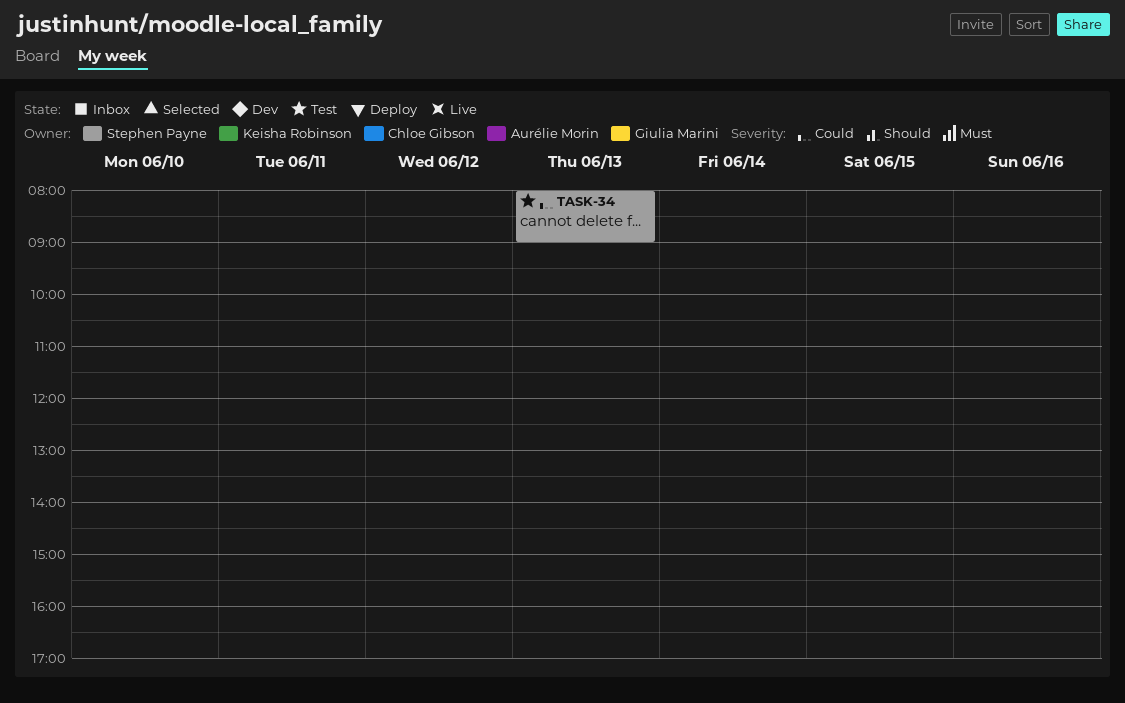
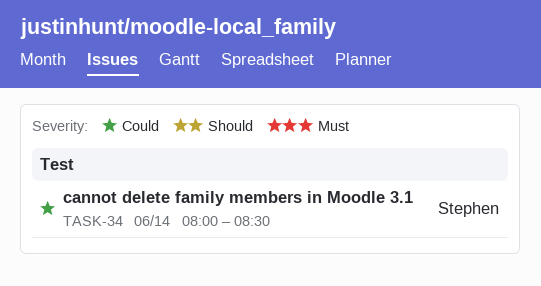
TASK-34, day: Jun 13 -> Jun 14
TASK-34, ends: 09:00 -> 08:30

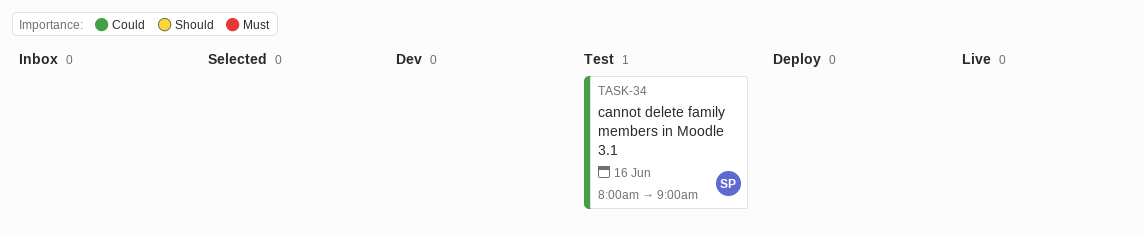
TASK-34, day: Jun 14 -> Jun 16
TASK-34, ends: 08:30 -> 09:00

